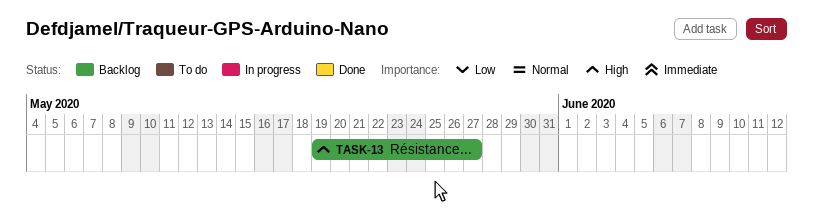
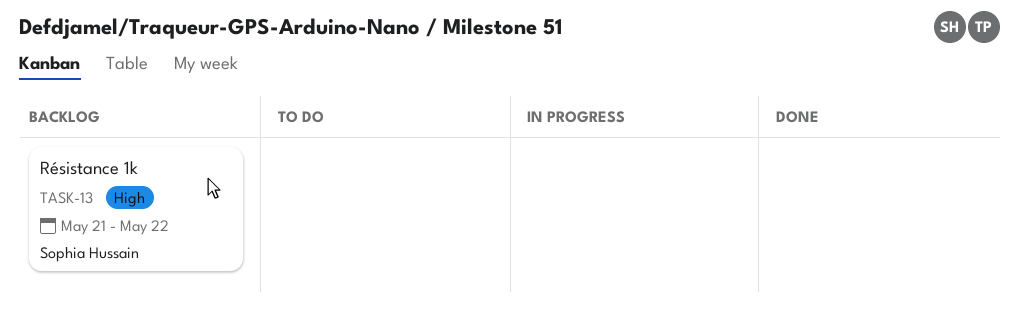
TASK-13, start: May 19 -> May 21
TASK-13, due: May 27 -> May 22

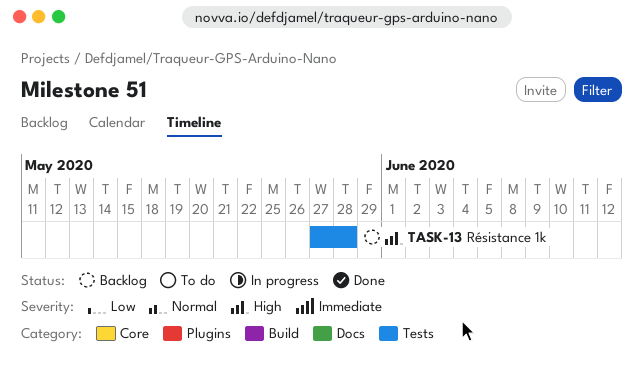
TASK-13, start: May 21 -> May 27
TASK-13, due: May 22 -> May 28

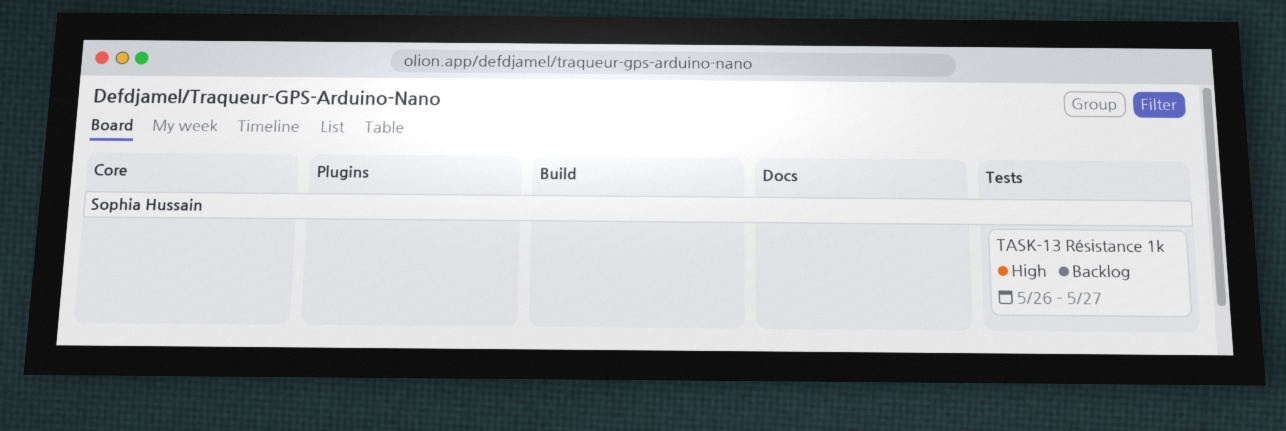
TASK-13, start: May 27 -> May 26
TASK-13, due: May 28 -> May 27

